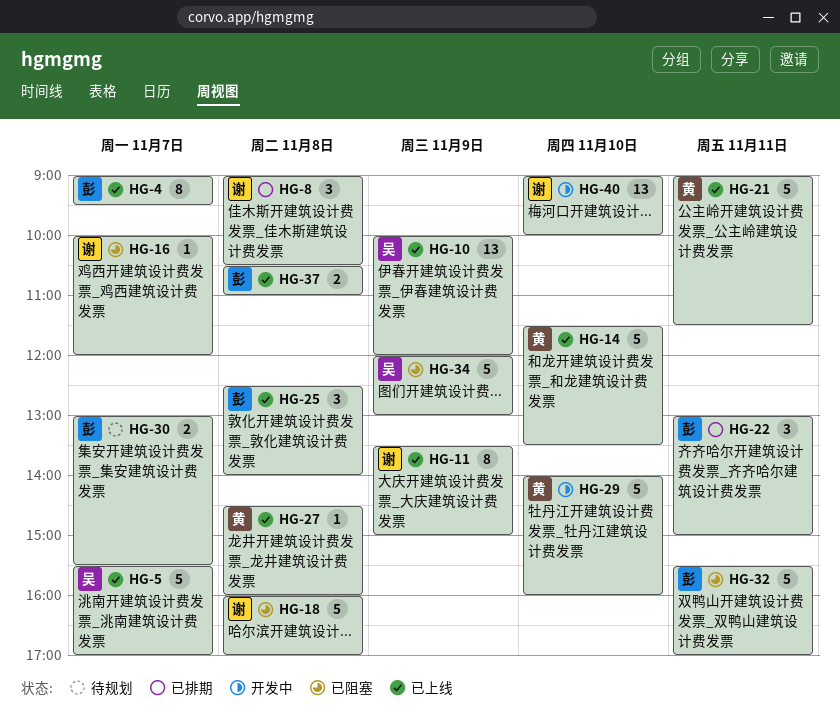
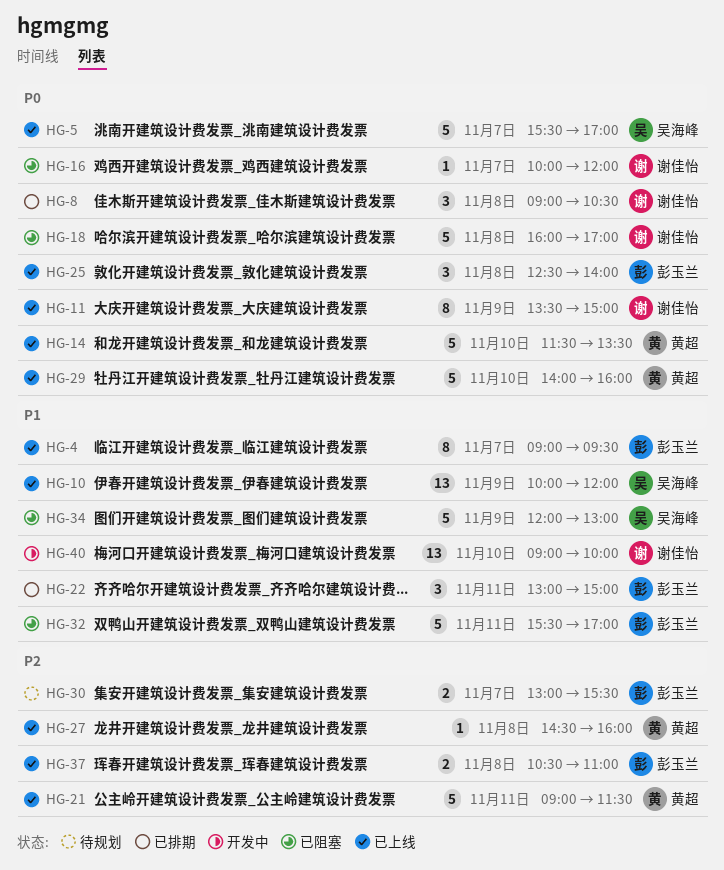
HG-29, status: 开发中 -> 已上线

